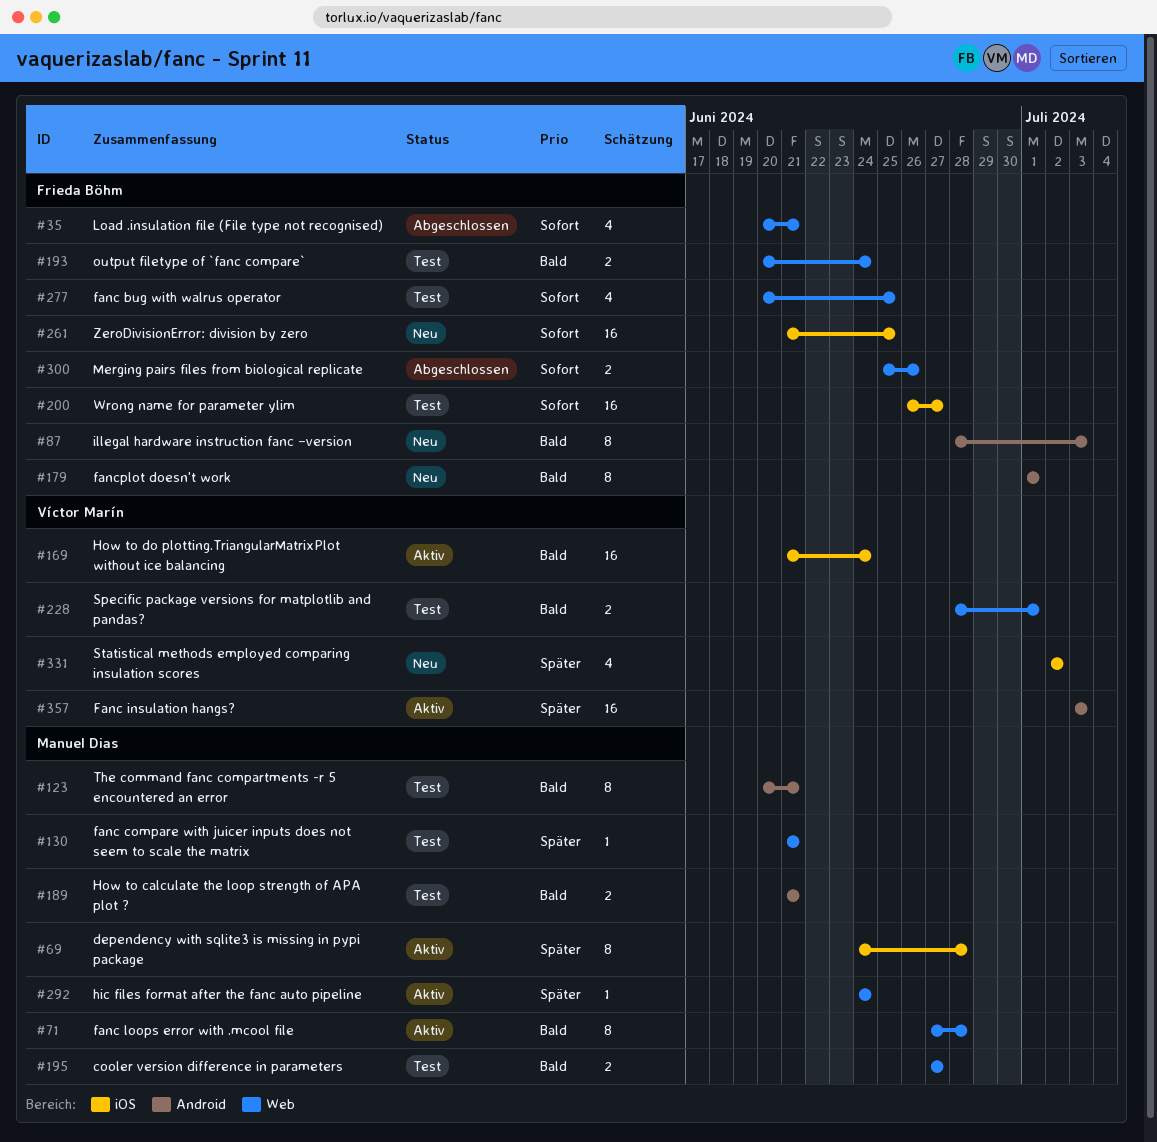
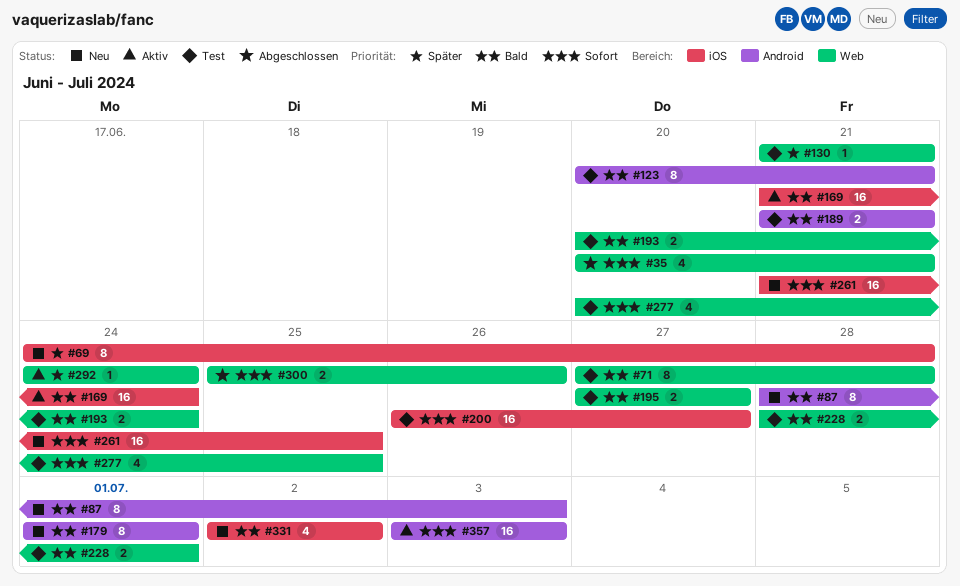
#69, status: Aktiv -> Neu
#71, status: Aktiv -> Test
#331, priority: Später -> Bald
#357, priority: Später -> Sofort

